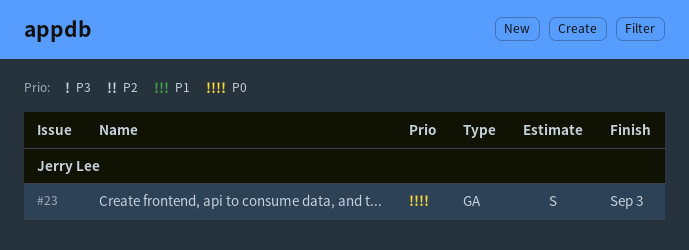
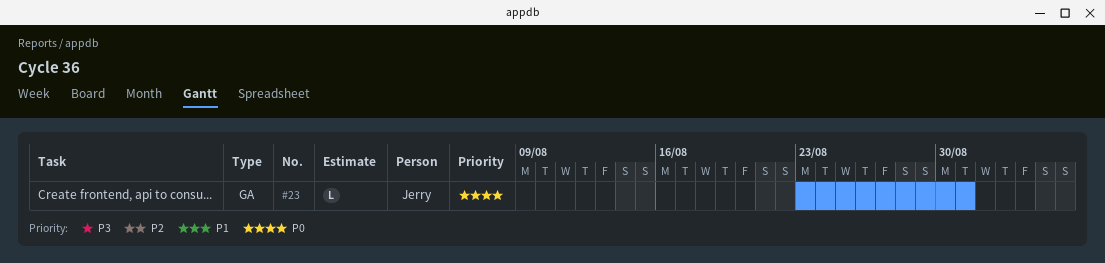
#23, estimate: S -> L
#23, due: Sep 3 -> Aug 31

